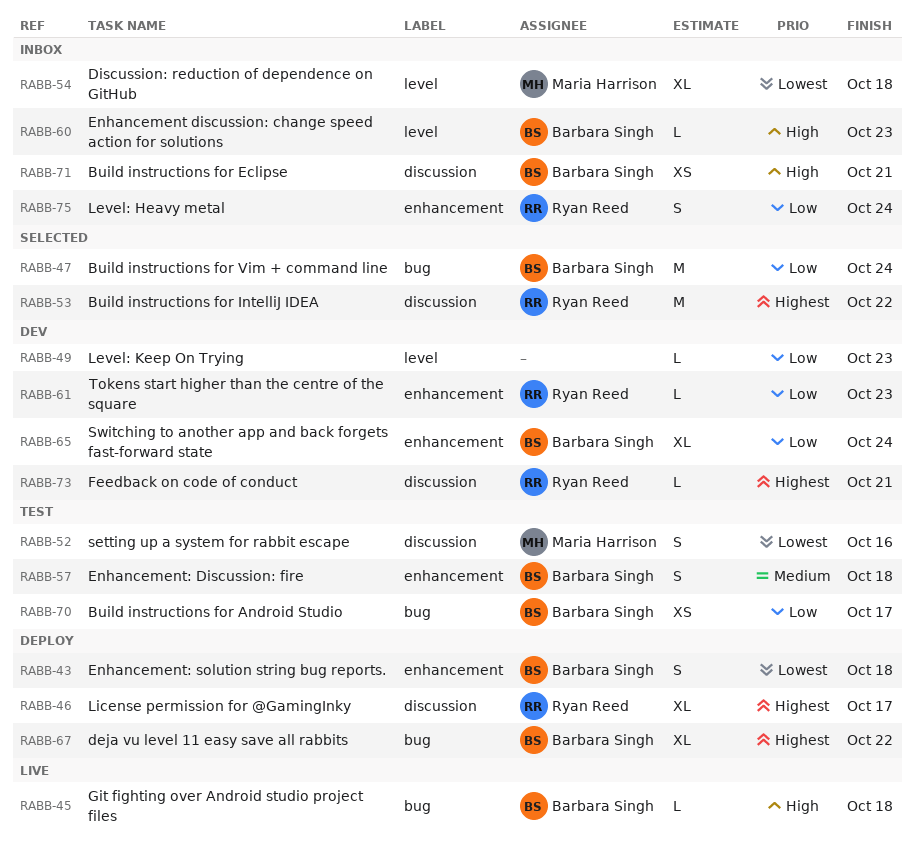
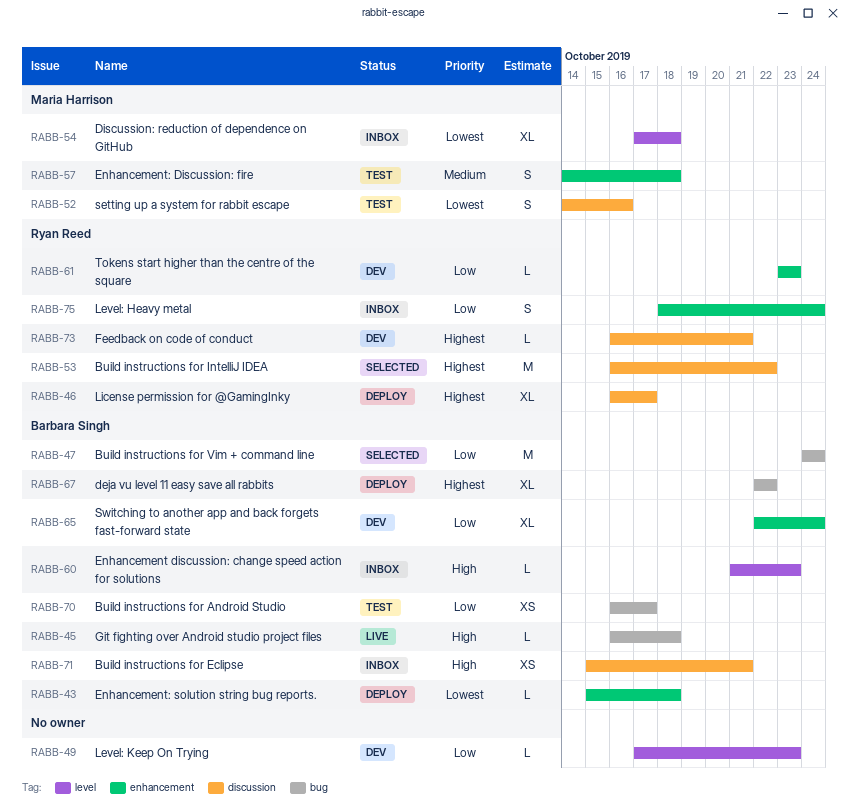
RABB-43, estimate: S -> L
RABB-57, owner: Barbara Singh -> Maria Harrison

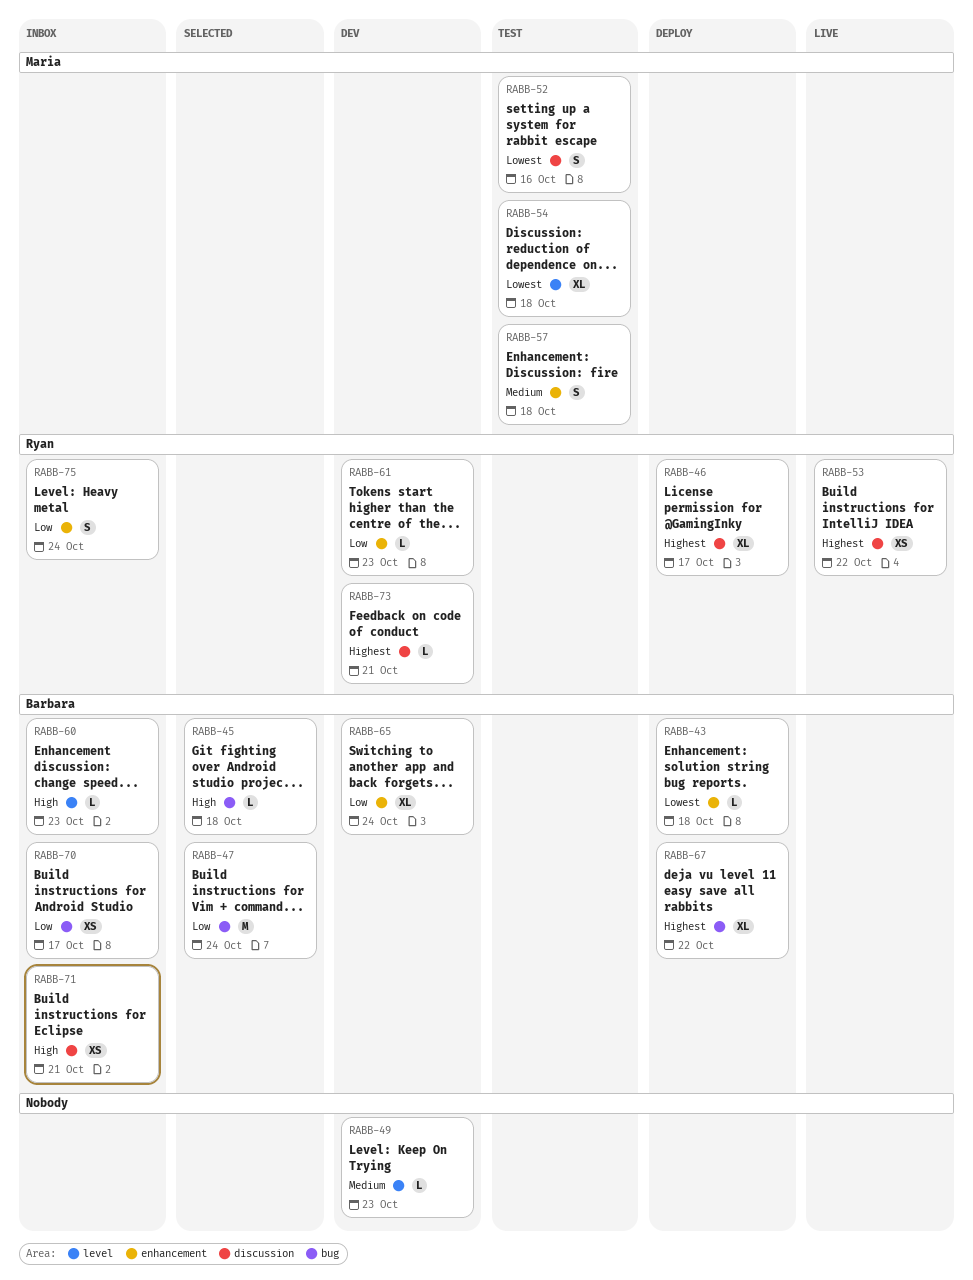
RABB-45, status: Live -> Selected
RABB-49, priority: Low -> Medium
RABB-53, status: Selected -> Live
RABB-53, estimate: M -> XS
RABB-54, status: Inbox -> Test
RABB-70, status: Test -> Inbox

